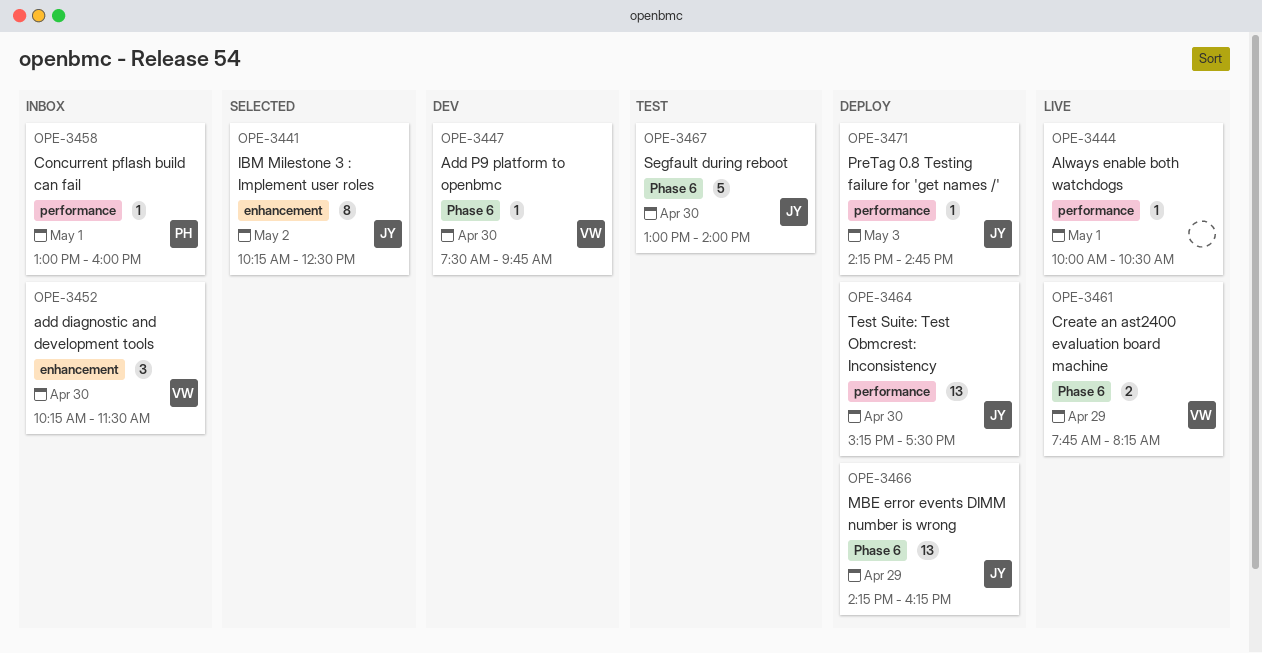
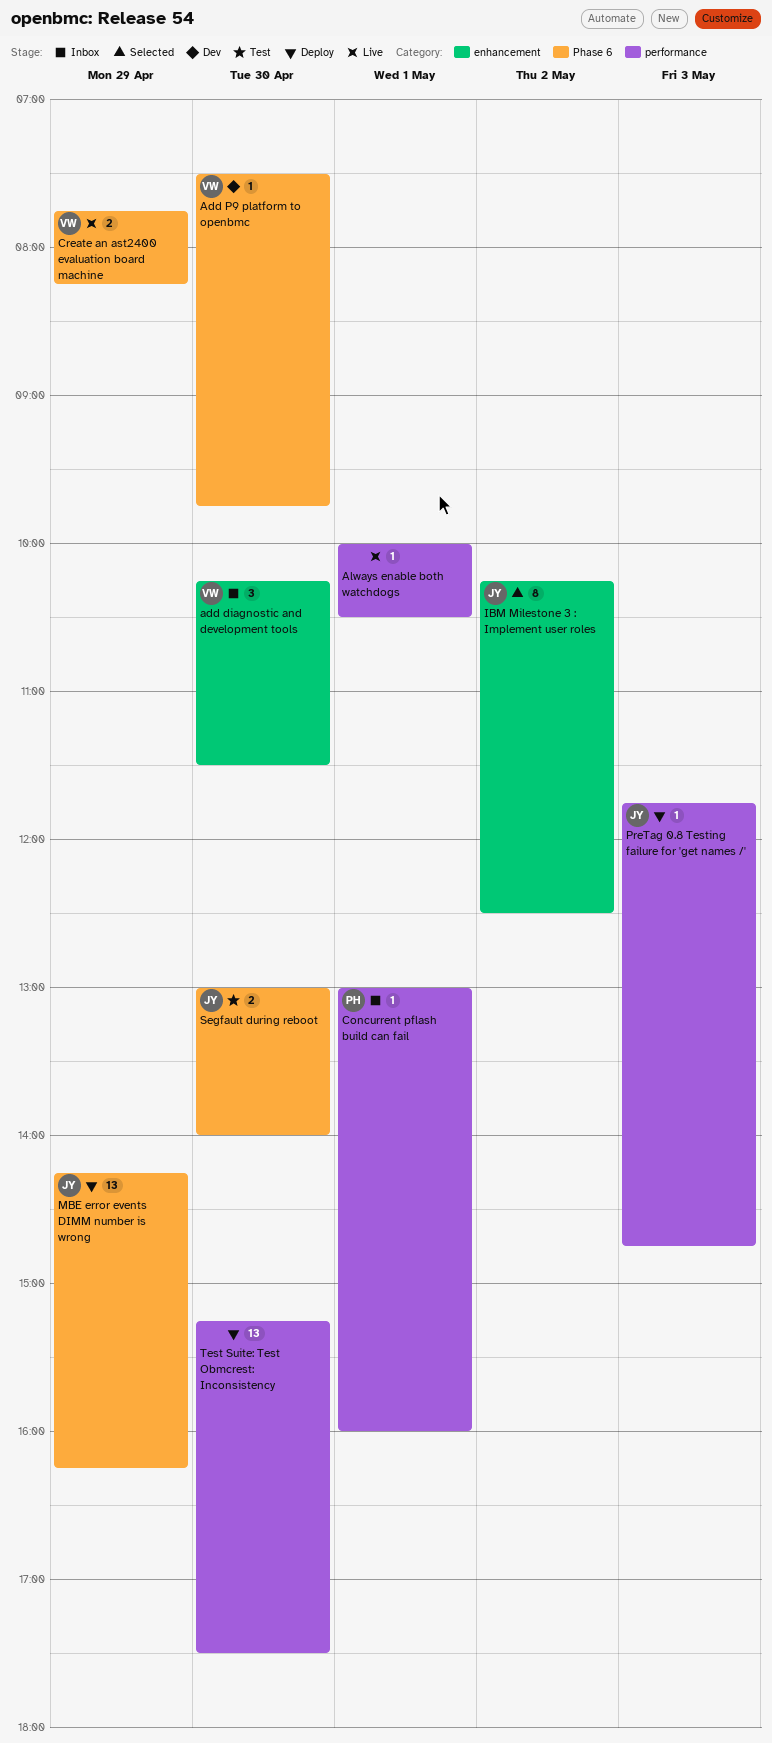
PreTag 0.8 Testing failure for 'get names /', begins: 14:15 -> 11:45
Segfault during reboot, estimate: 5 -> 2
Test Suite: Test Obmcrest: Inconsistency, owner: JY -> none

